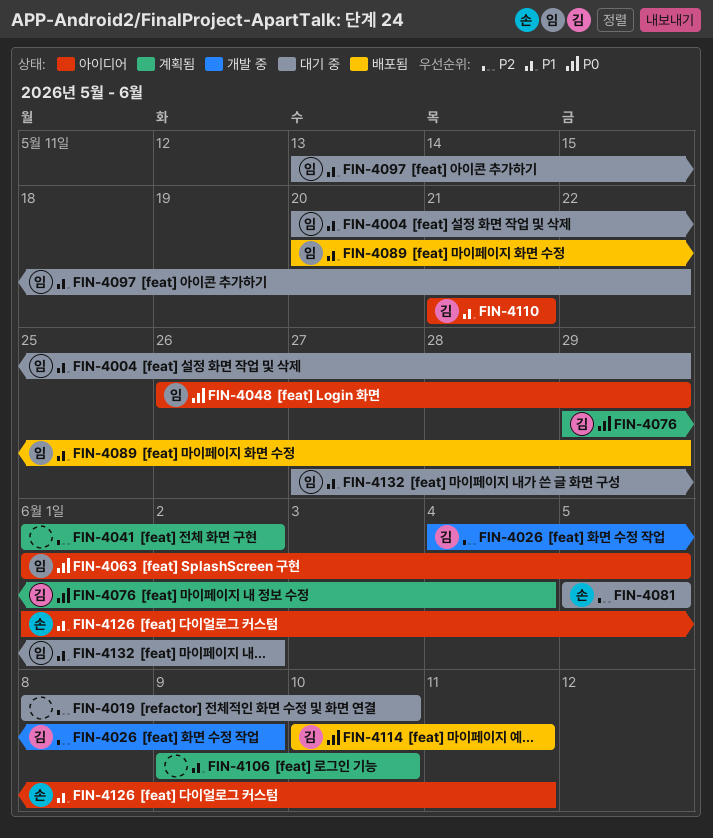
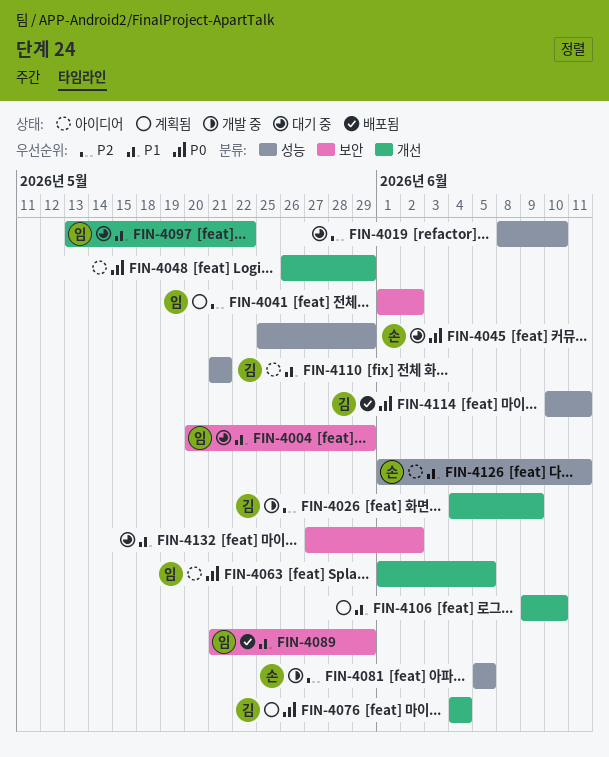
FIN-4041, owner: none -> 임
FIN-4045: none -> present
FIN-4048, owner: 임 -> none
FIN-4076, start: May 29 -> Jun 4
FIN-4081, status: 대기 중 -> 개발 중
FIN-4089, start: May 20 -> May 21
FIN-4132, owner: 임 -> none

